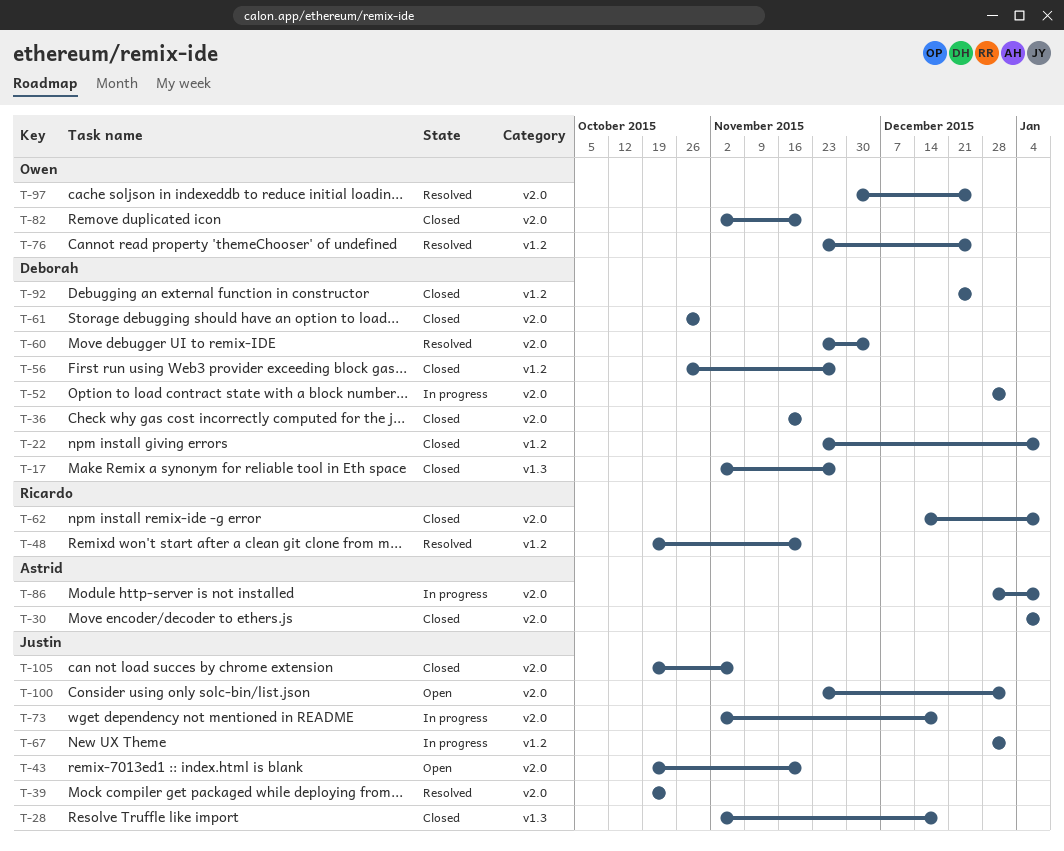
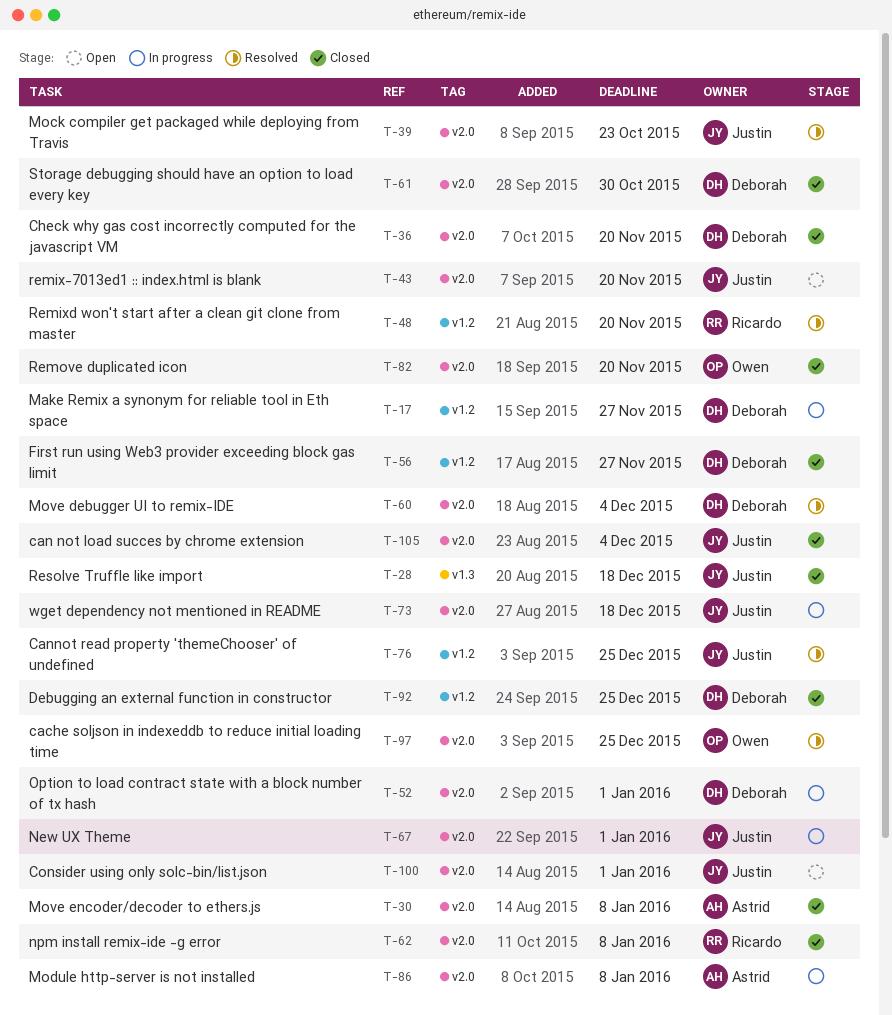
T-17, status: Closed -> In progress
T-17, label: v1.3 -> v1.2
T-22: present -> none
T-67, label: v1.2 -> v2.0
T-76, owner: Owen -> Justin
T-105, due: Nov 6 -> Dec 4

